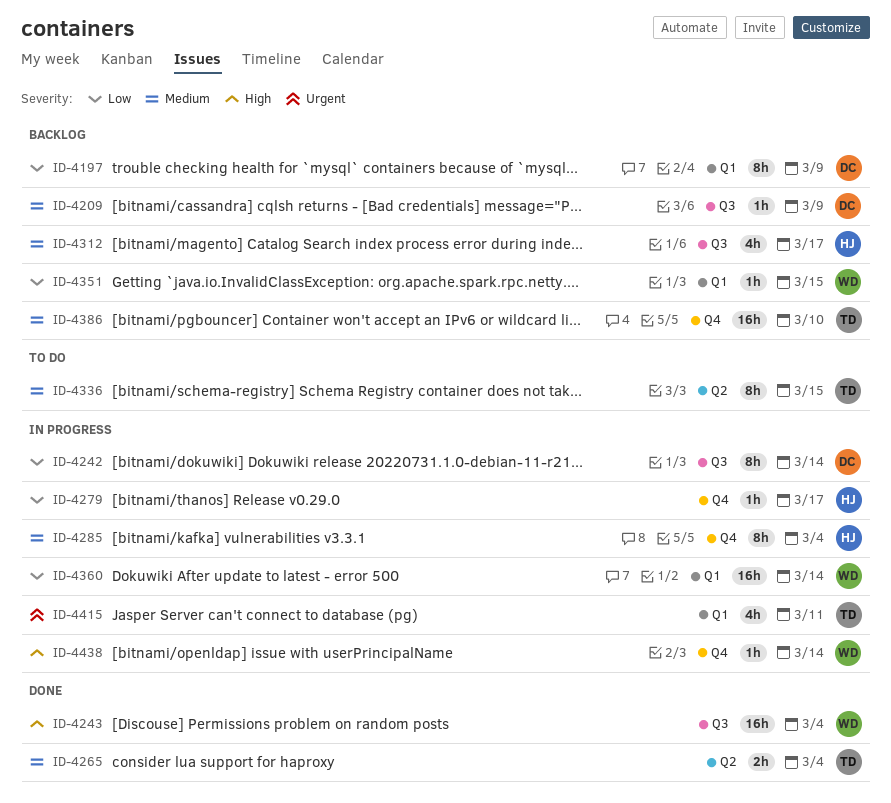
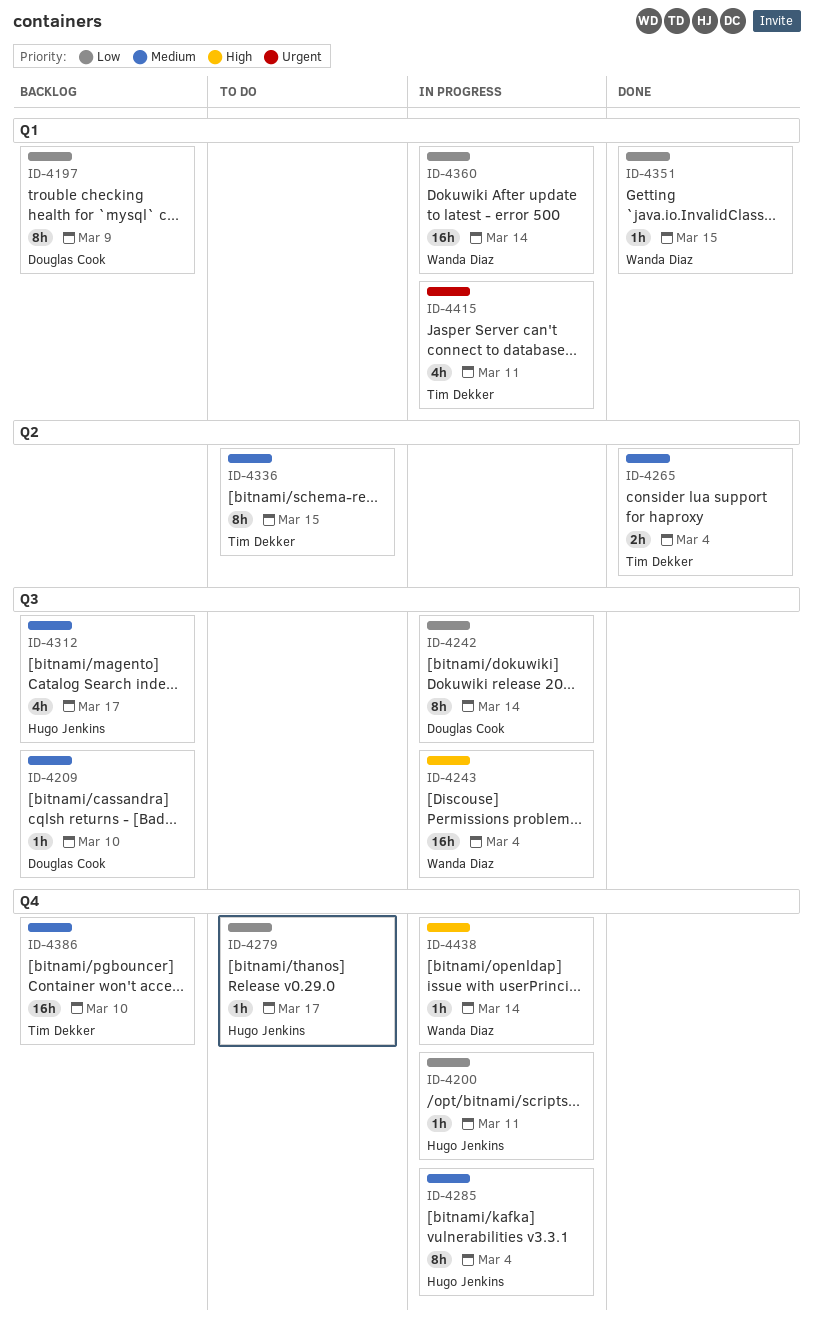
ID-4200: none -> present
ID-4209, due: Mar 9 -> Mar 10
ID-4243, status: Done -> In progress
ID-4279, status: In progress -> To do
ID-4351, status: Backlog -> Done

